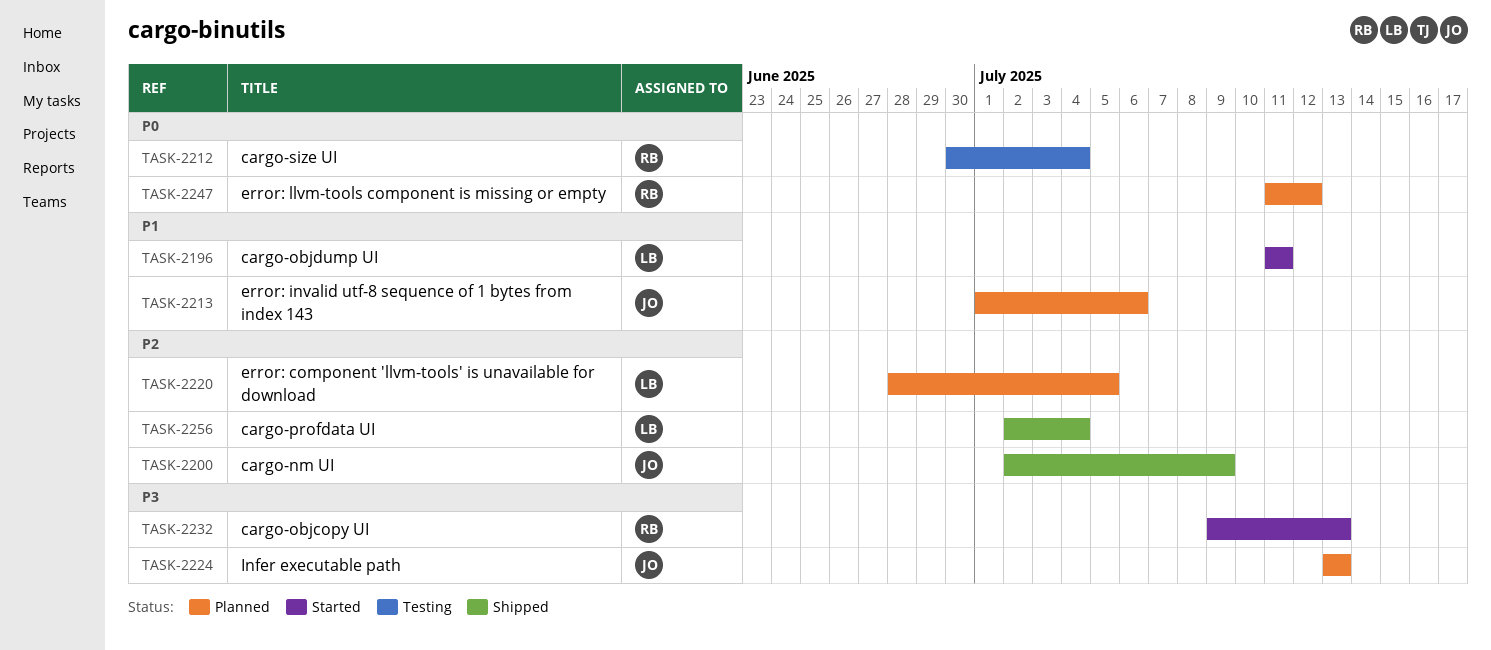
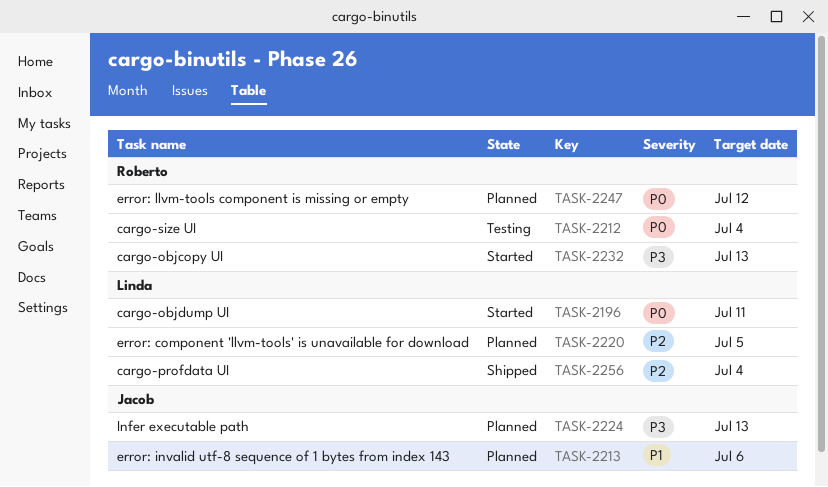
TASK-2196, priority: P1 -> P0
TASK-2200: present -> none

